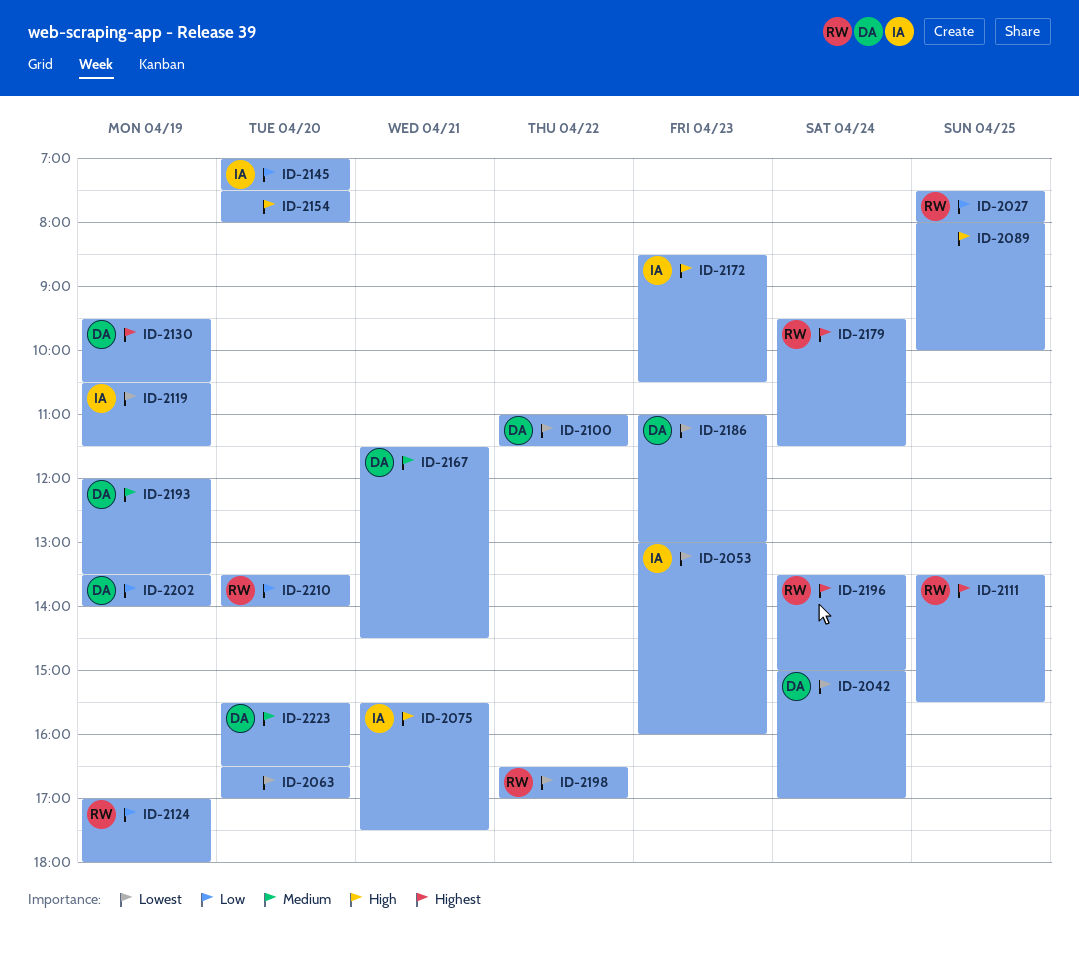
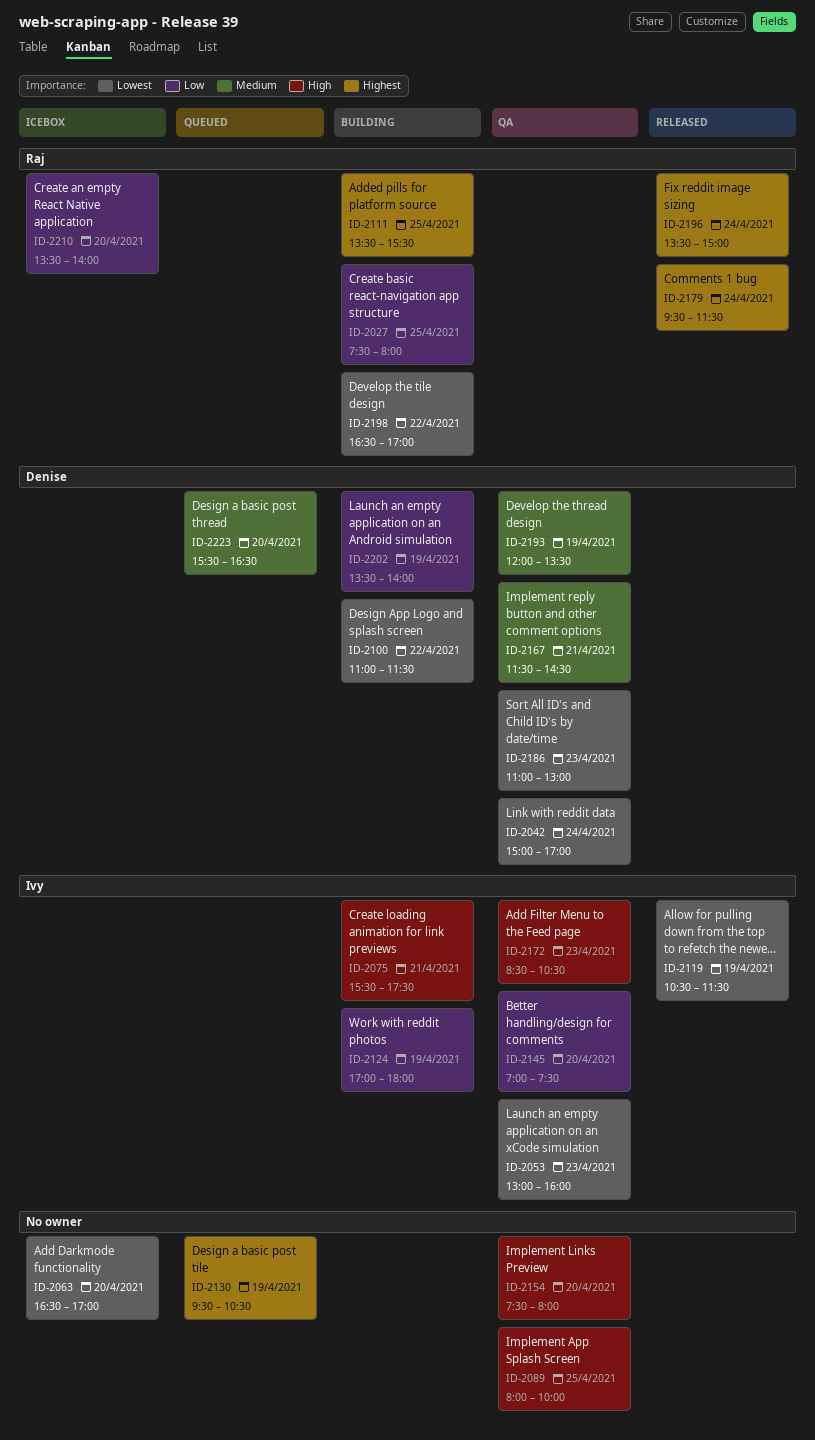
ID-2124, owner: Raj -> Ivy
ID-2130, owner: Denise -> none

